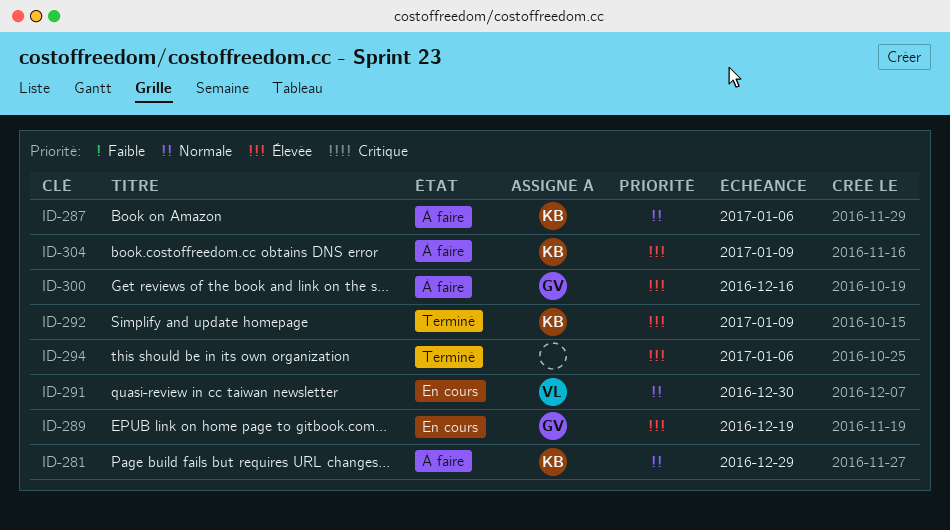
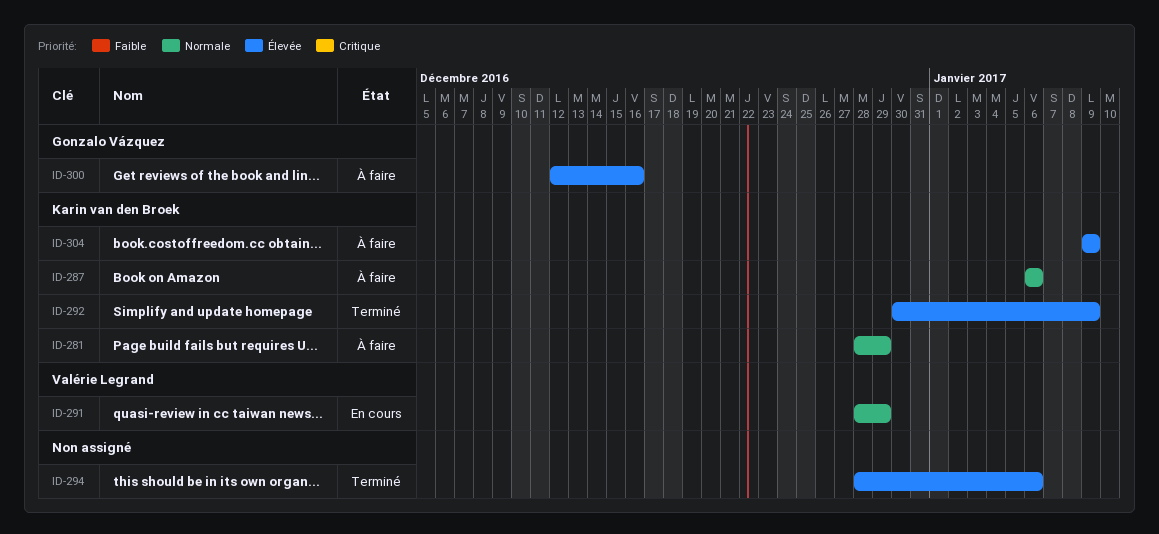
ID-289: present -> none
ID-291, due: Dec 30 -> Dec 29

